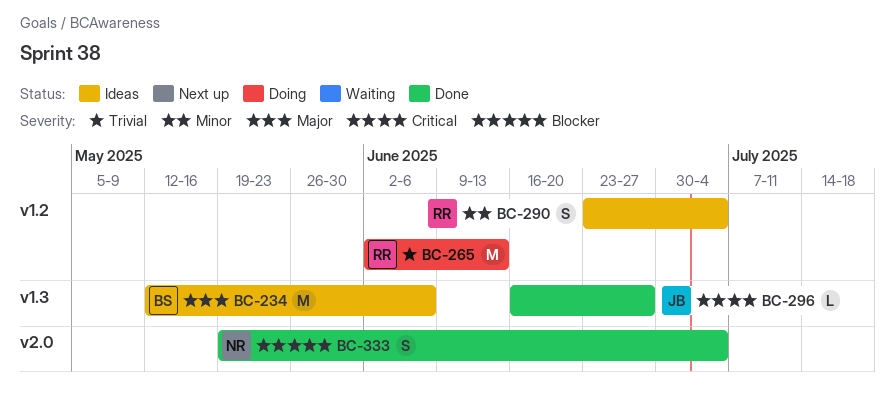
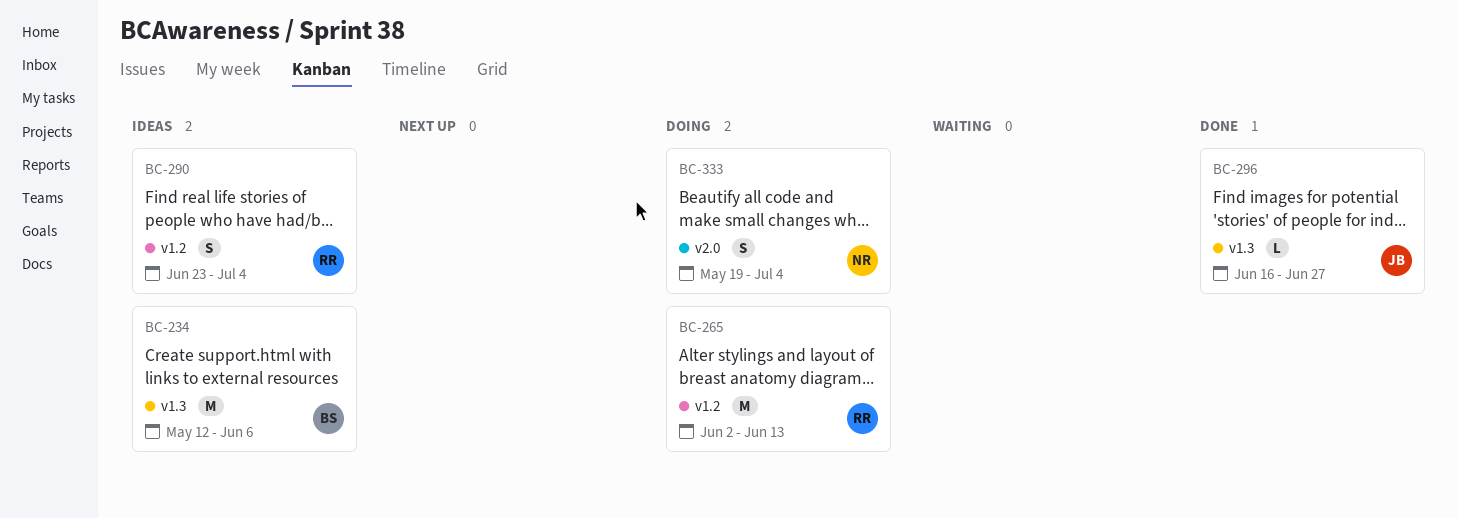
BC-333, status: Done -> Doing

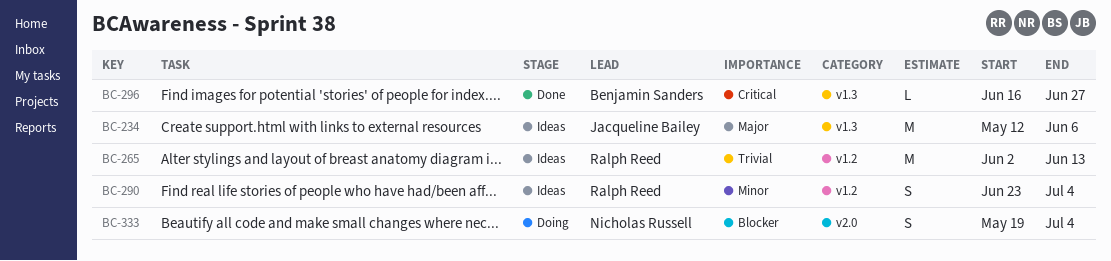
BC-234, owner: Benjamin Sanders -> Jacqueline Bailey
BC-265, status: Doing -> Ideas
BC-296, owner: Jacqueline Bailey -> Benjamin Sanders

